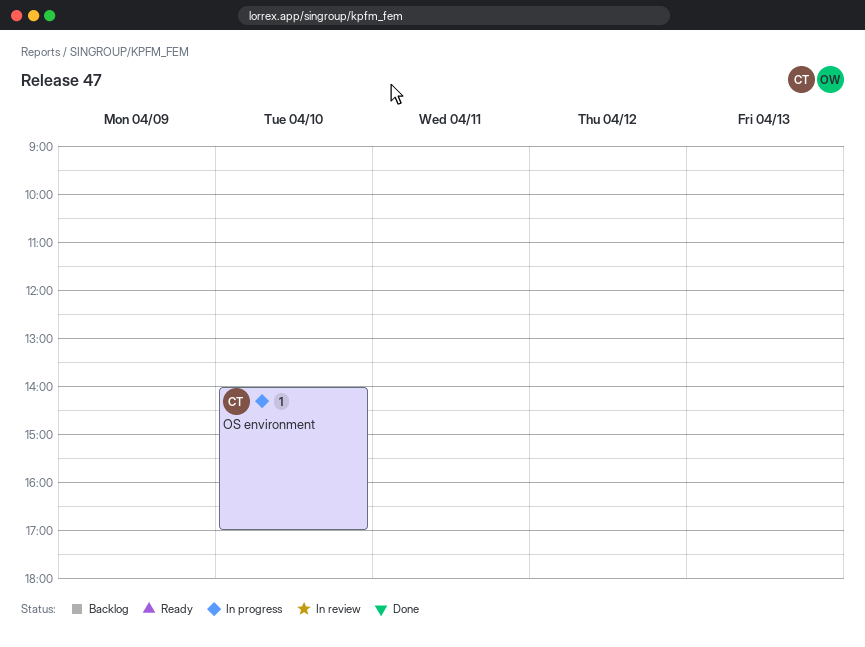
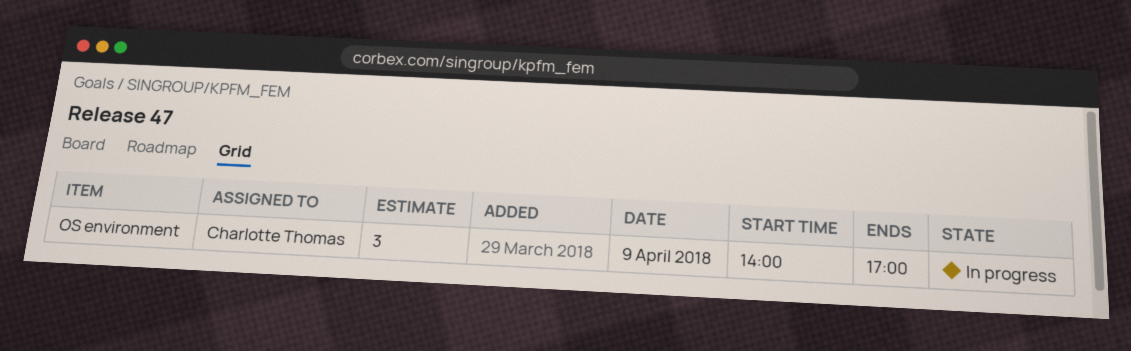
OS environment, estimate: 1 -> 3
OS environment, day: Apr 10 -> Apr 9

